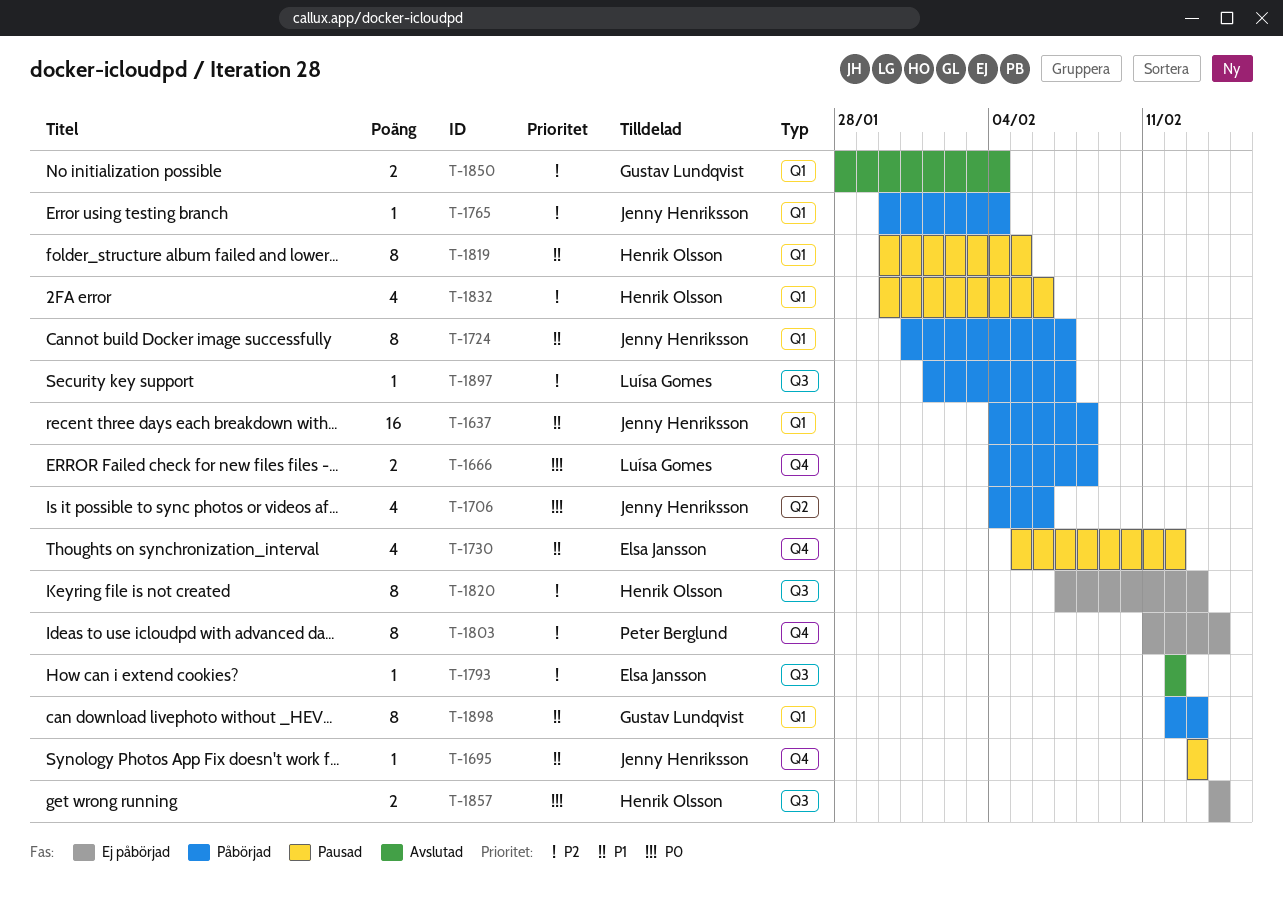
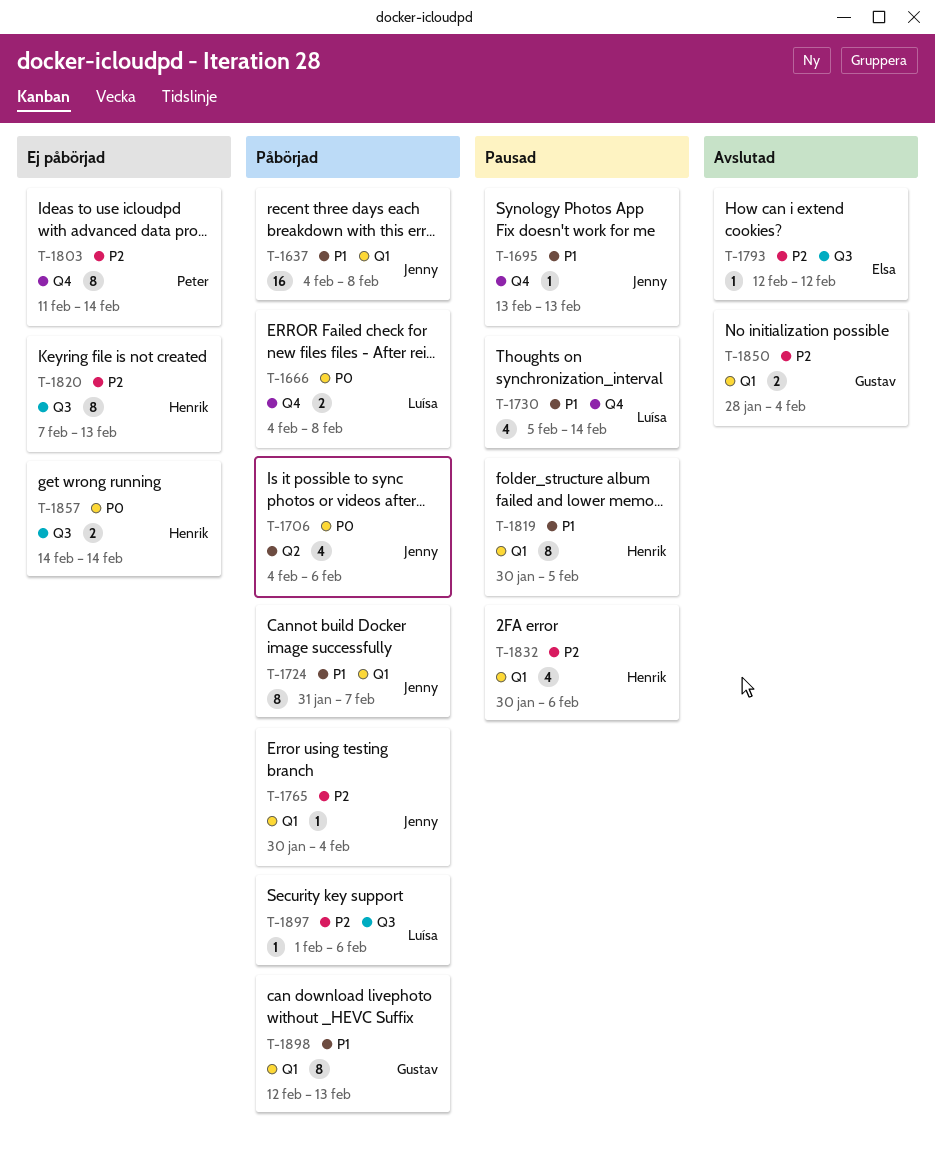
T-1730, owner: Elsa Jansson -> Luísa Gomes
T-1730, due: Feb 12 -> Feb 14
T-1897, due: Feb 7 -> Feb 6

